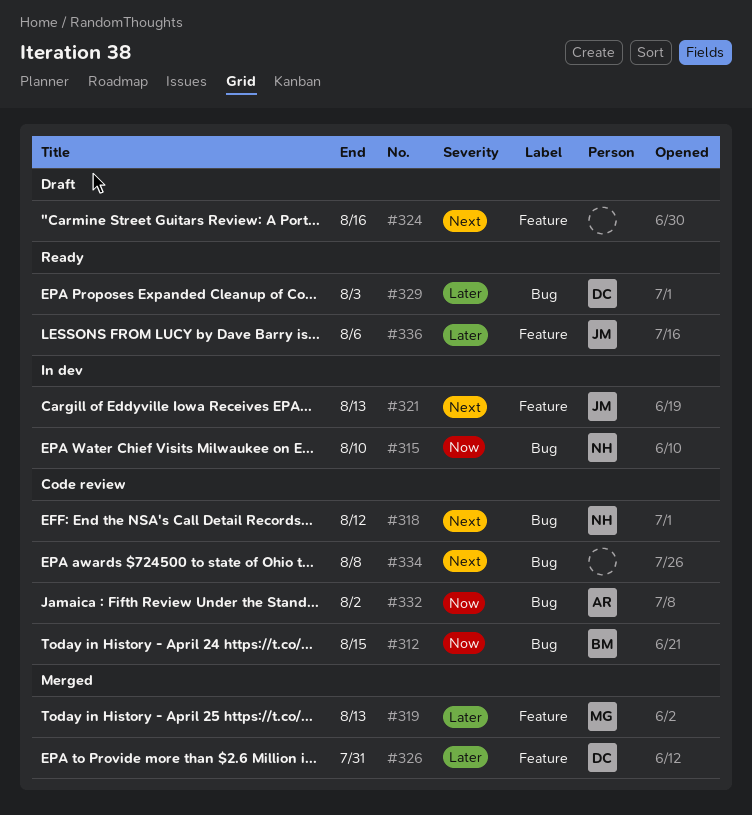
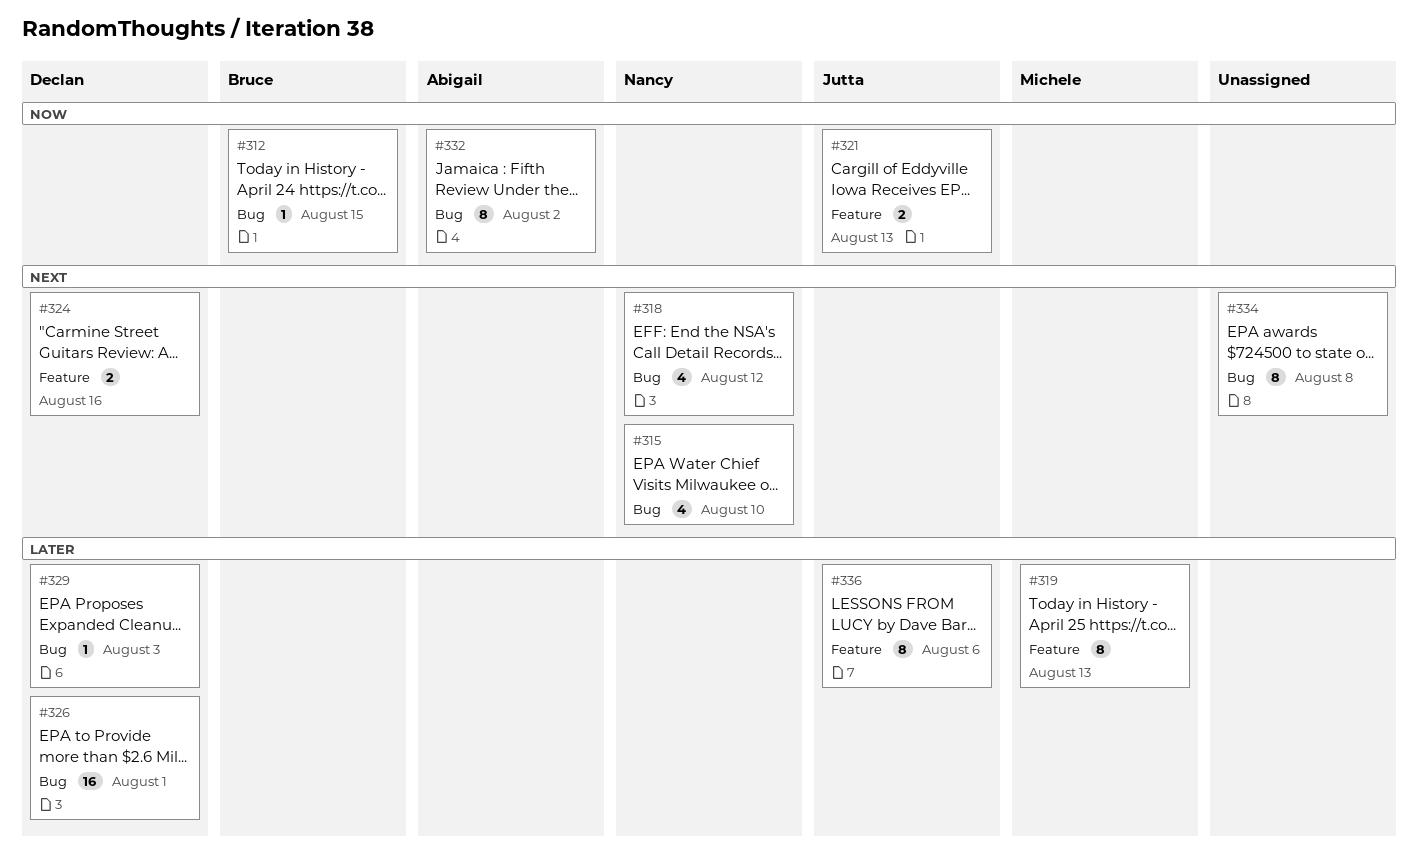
#315, priority: Now -> Next
#321, priority: Next -> Now
#324, owner: none -> Declan
#326, label: Feature -> Bug
#326, due: Jul 31 -> Aug 1

